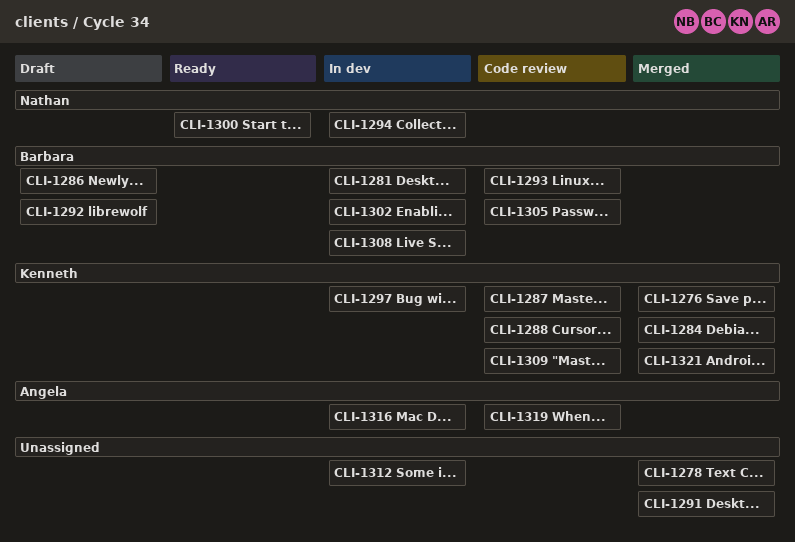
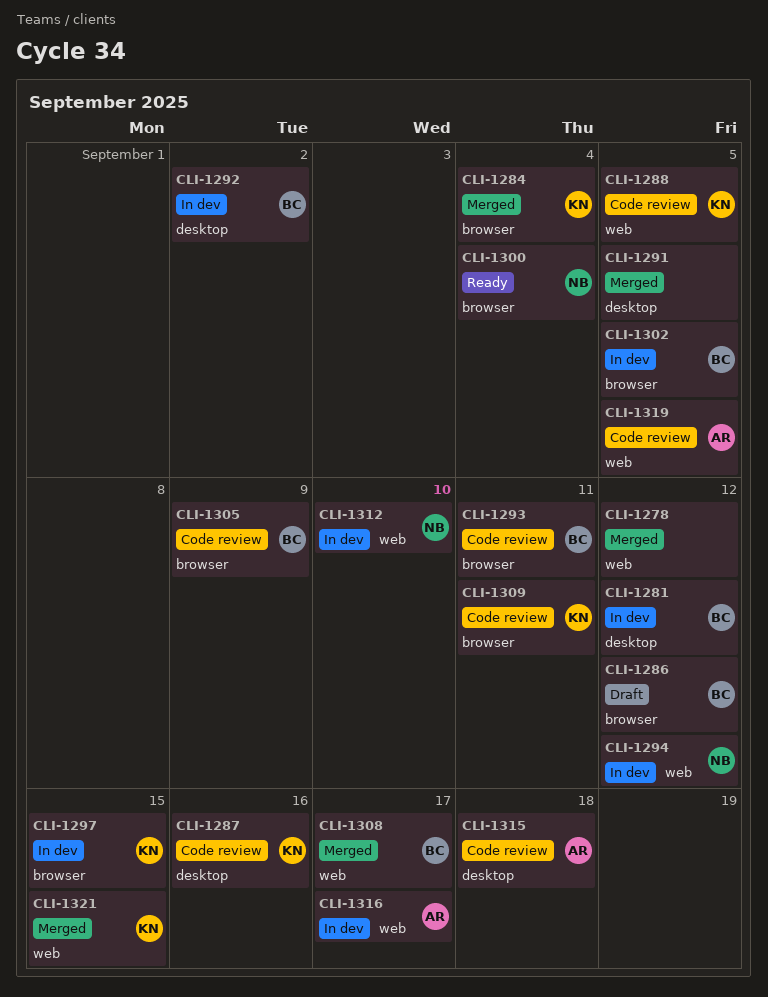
CLI-1276: present -> none
CLI-1292, status: Draft -> In dev
CLI-1308, status: In dev -> Merged
CLI-1312, owner: none -> Nathan
CLI-1315: none -> present

